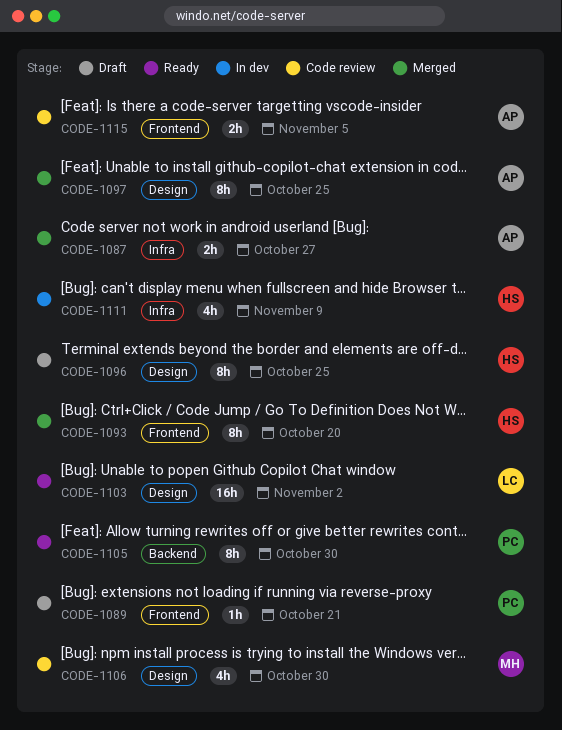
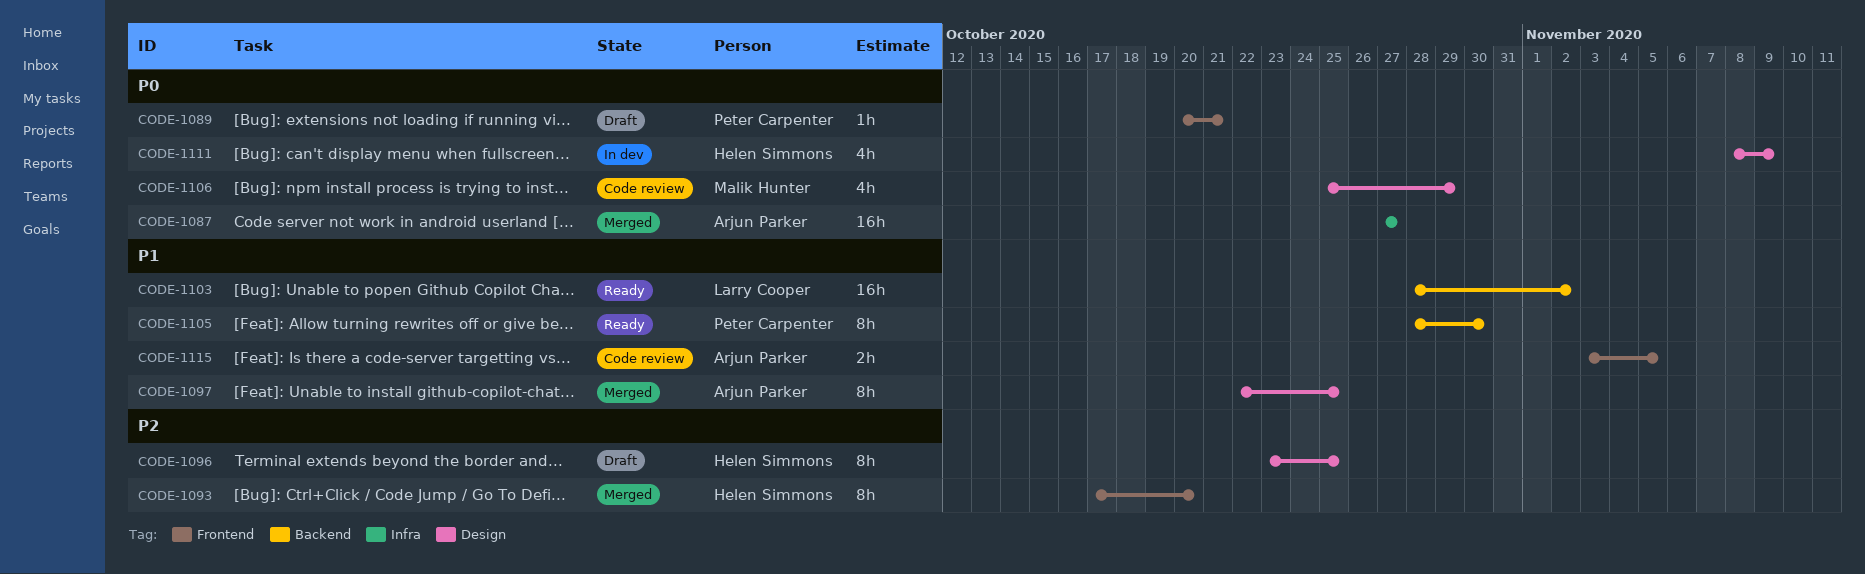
CODE-1087, estimate: 2h -> 16h
CODE-1103, label: Design -> Backend
CODE-1106, due: Oct 30 -> Oct 29
CODE-1111, label: Infra -> Design

